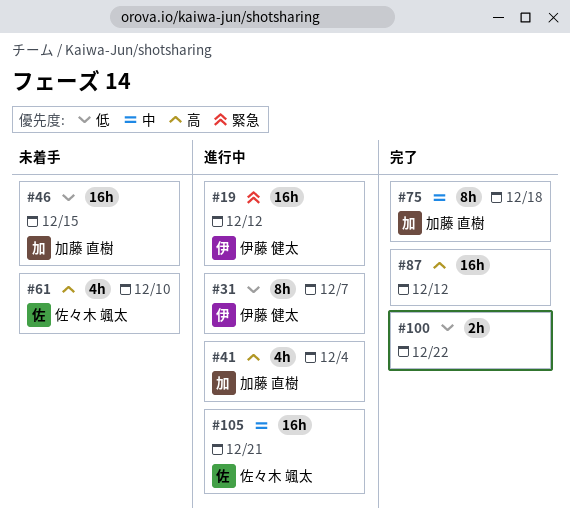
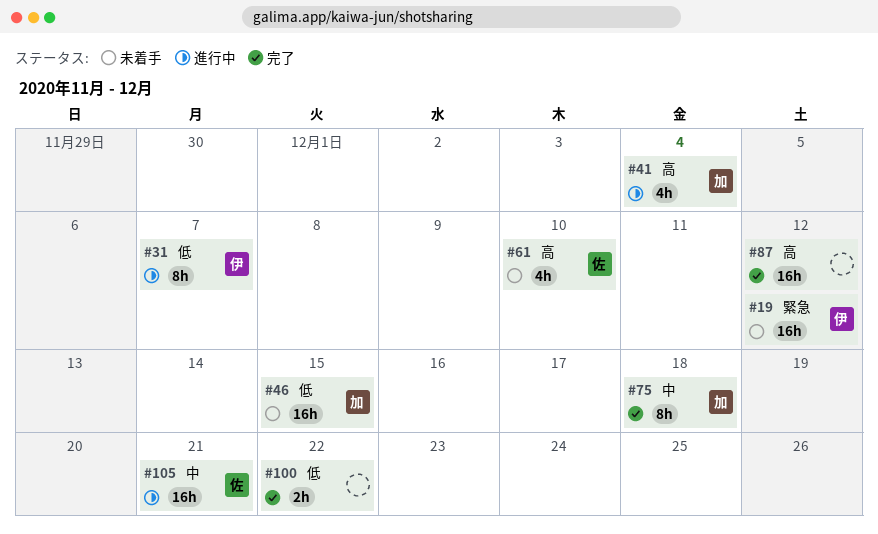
#19, status: 進行中 -> 未着手

